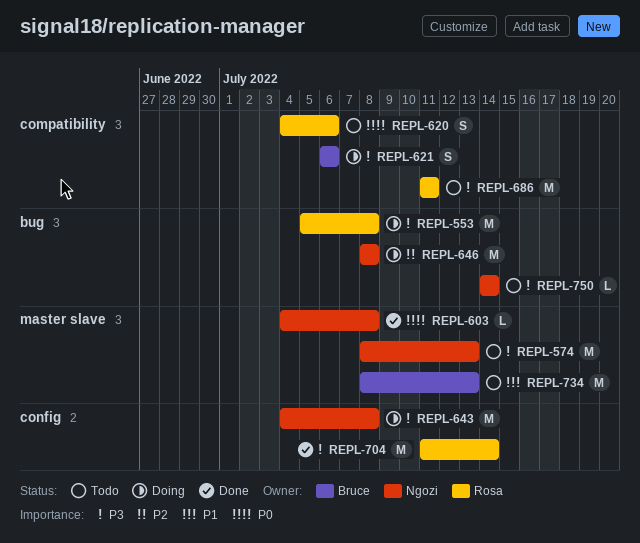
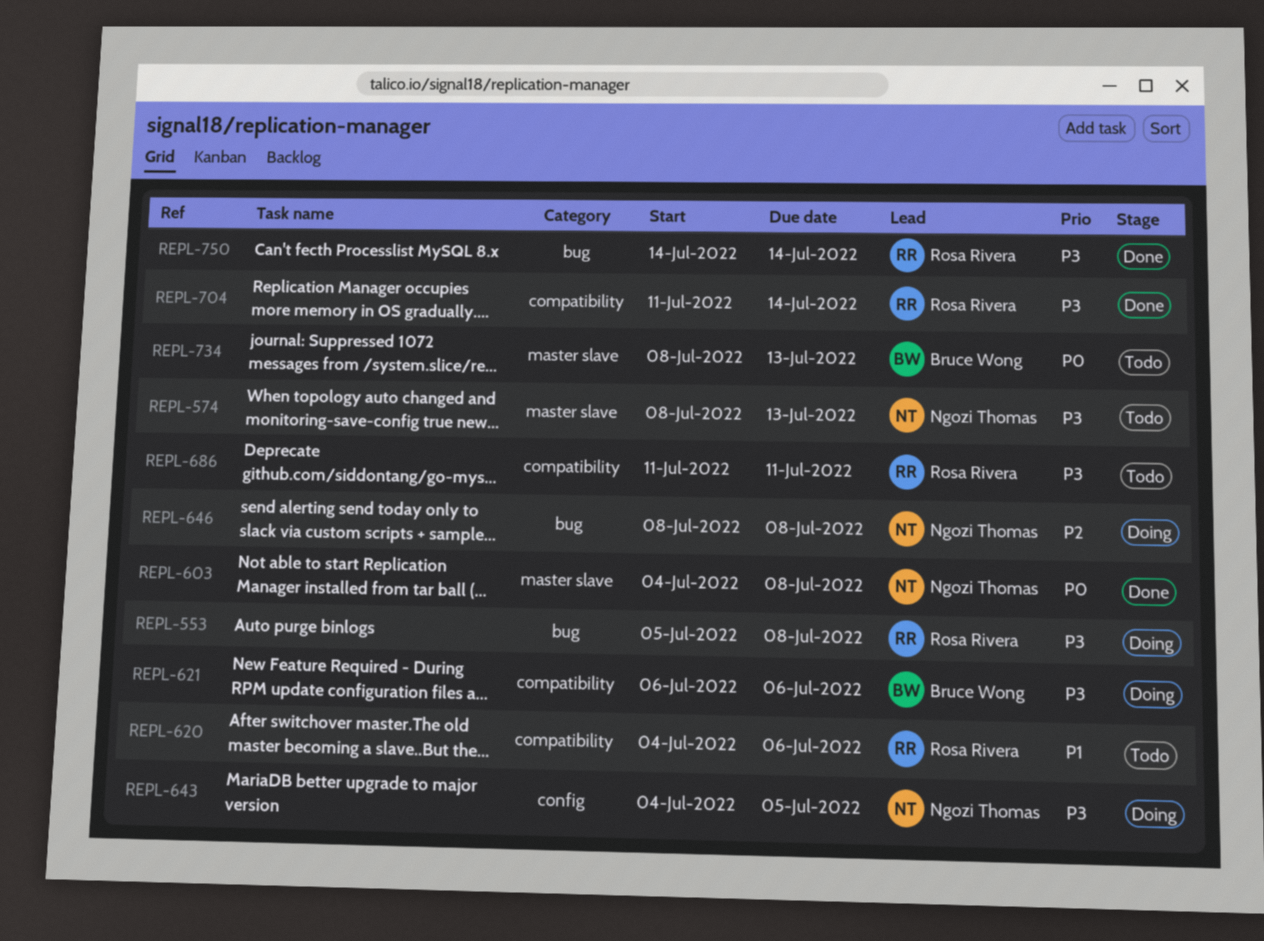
REPL-620, priority: P0 -> P1
REPL-643, due: Jul 8 -> Jul 5
REPL-704, label: config -> compatibility
REPL-734, priority: P1 -> P0
REPL-750, status: Todo -> Done
REPL-750, owner: Ngozi Thomas -> Rosa Rivera

